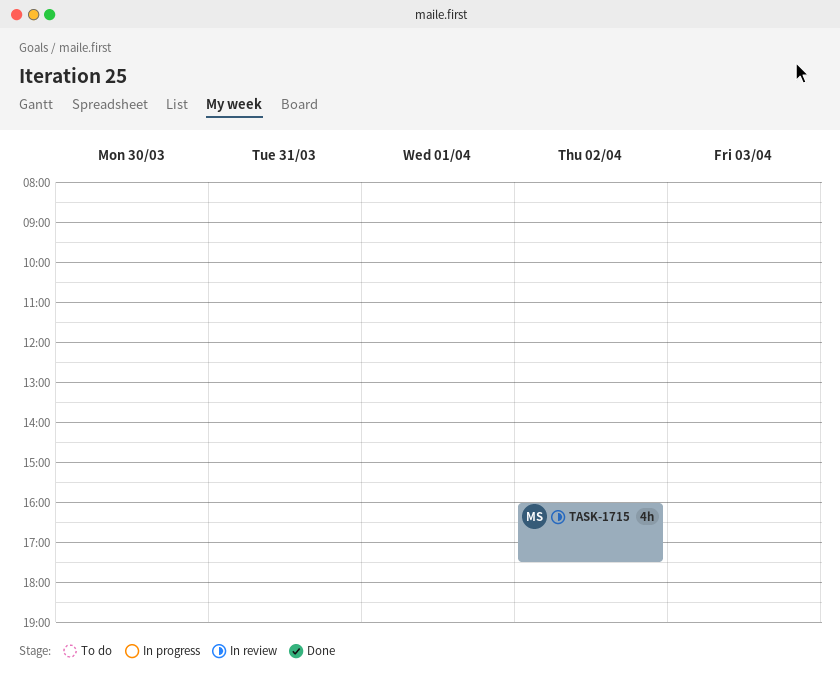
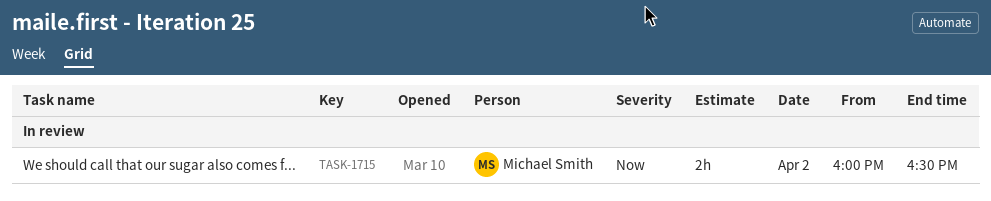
TASK-1715, estimate: 4h -> 2h
TASK-1715, ends: 17:30 -> 16:30

